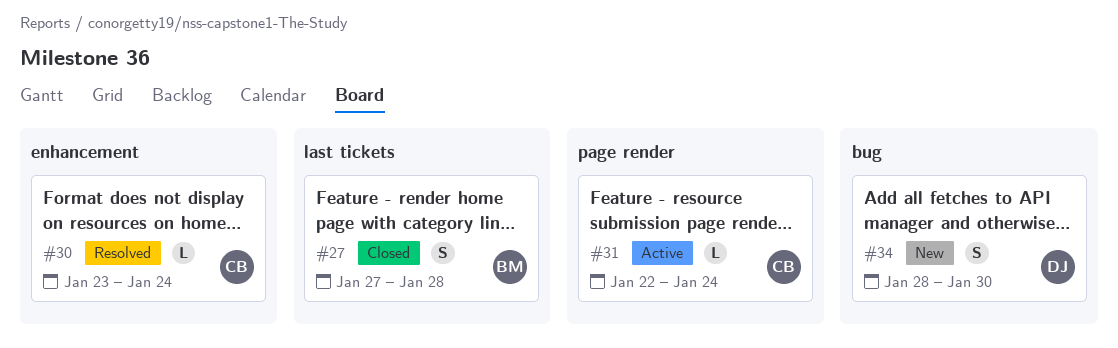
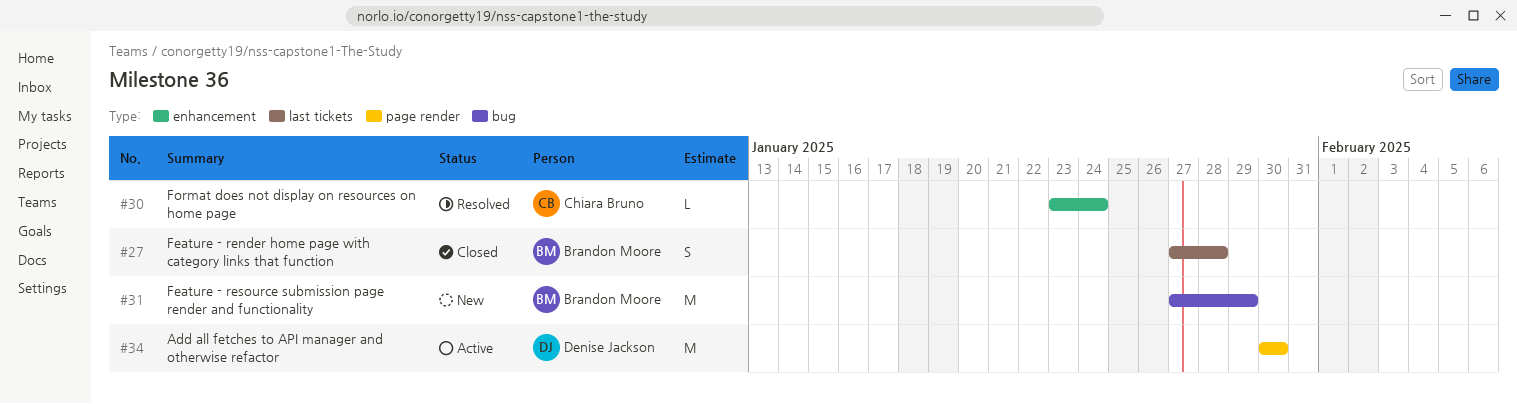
#31, status: Active -> New
#31, owner: Chiara Bruno -> Brandon Moore
#31, label: page render -> bug
#31, estimate: L -> M
#31, start: Jan 22 -> Jan 27
#31, due: Jan 24 -> Jan 29
#34, status: New -> Active
#34, label: bug -> page render
#34, estimate: S -> M
#34, start: Jan 28 -> Jan 30

